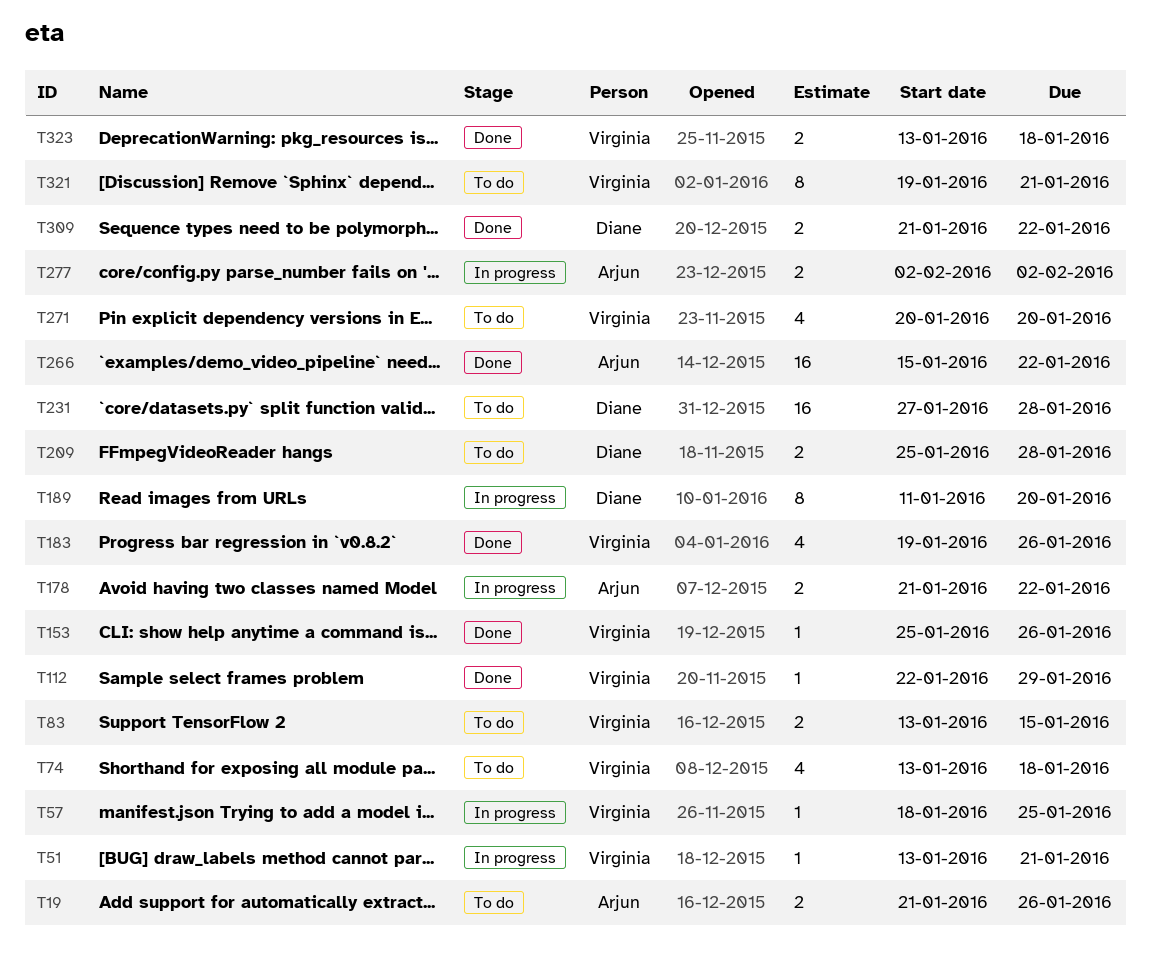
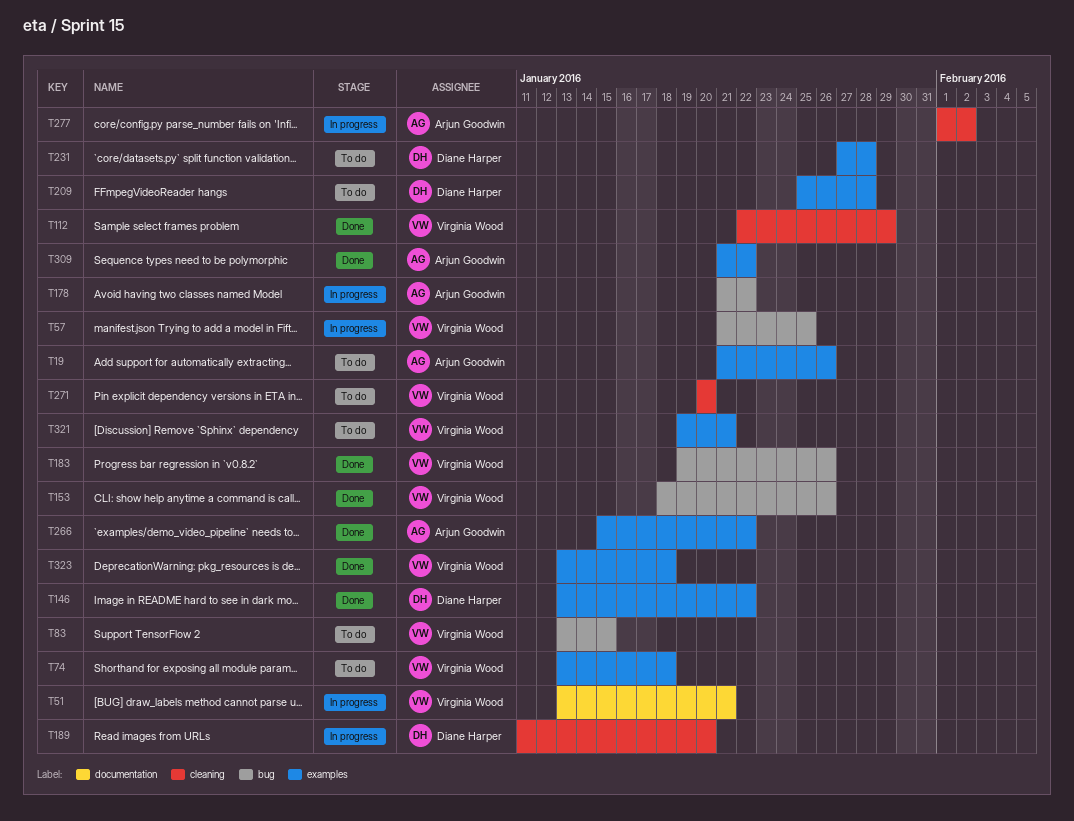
T57, start: Jan 18 -> Jan 21
T146: none -> present
T153, start: Jan 25 -> Jan 18
T277, start: Feb 2 -> Feb 1
T309, owner: Diane Harper -> Arjun Goodwin

